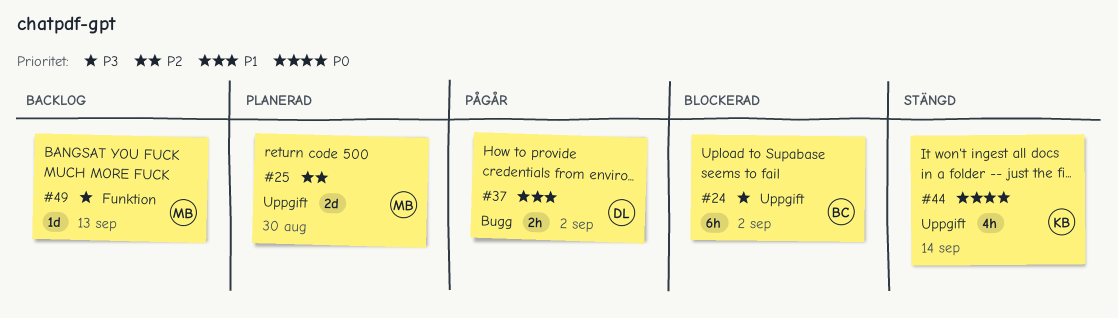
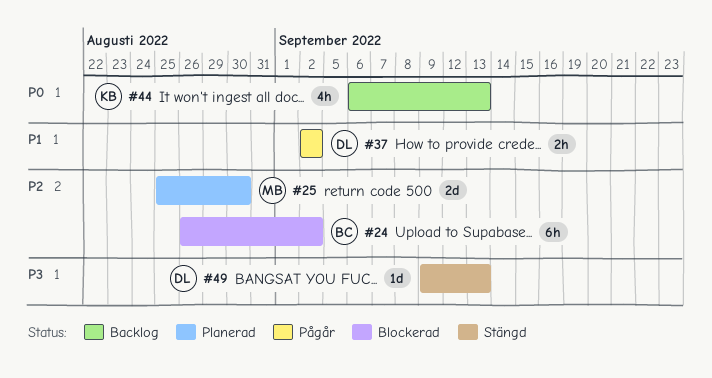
#24, priority: P3 -> P2
#44, status: Stängd -> Backlog
#44, due: Sep 14 -> Sep 13
#49, status: Backlog -> Stängd
#49, owner: MB -> DL

